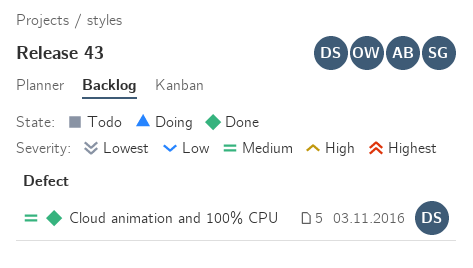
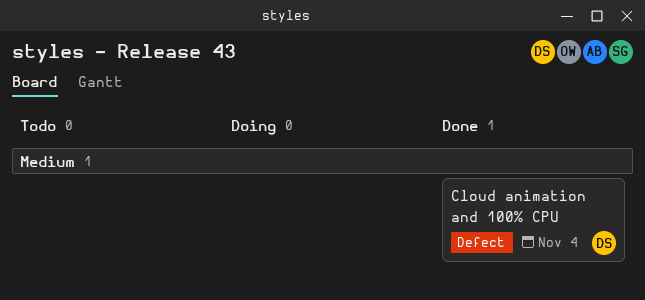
Cloud animation and 100% CPU, due: Nov 3 -> Nov 4

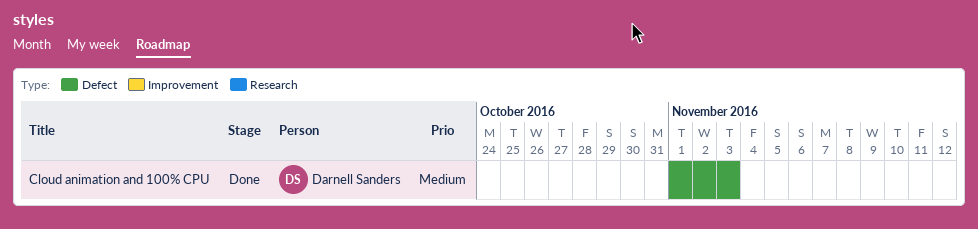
Cloud animation and 100% CPU, due: Nov 4 -> Nov 3

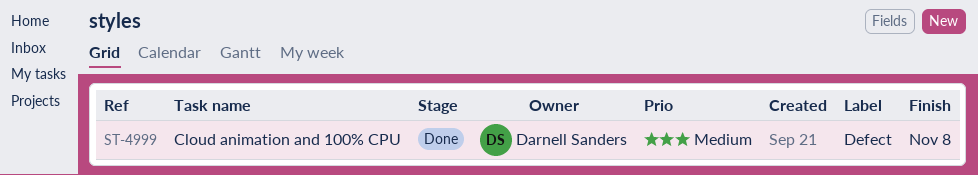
Cloud animation and 100% CPU, due: Nov 3 -> Nov 8

